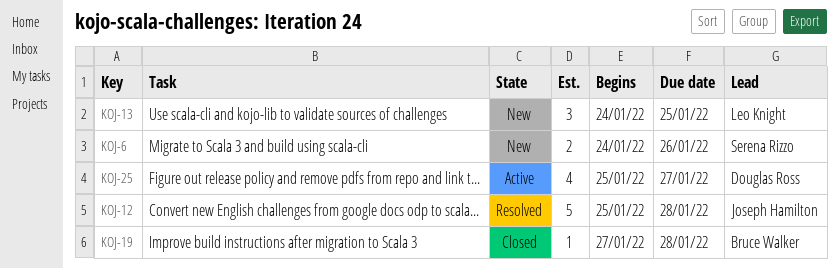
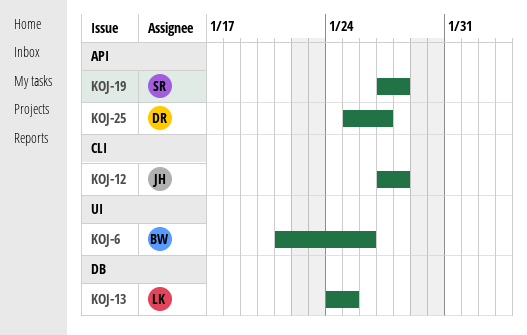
KOJ-6, owner: Serena Rizzo -> Bruce Walker
KOJ-6, start: Jan 24 -> Jan 21
KOJ-12, start: Jan 25 -> Jan 27
KOJ-19, owner: Bruce Walker -> Serena Rizzo

